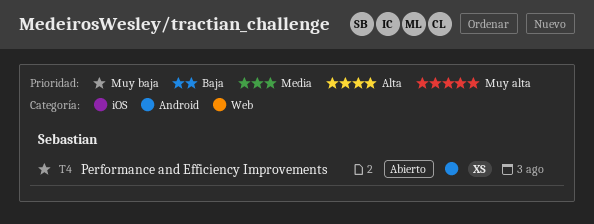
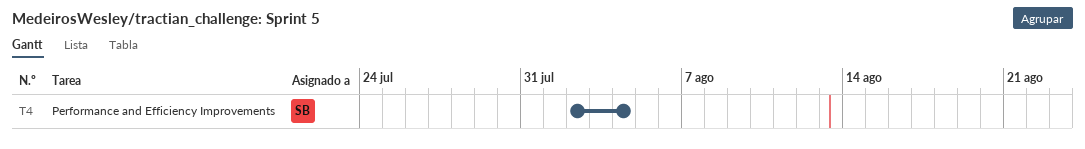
T4, due: Aug 3 -> Aug 4

